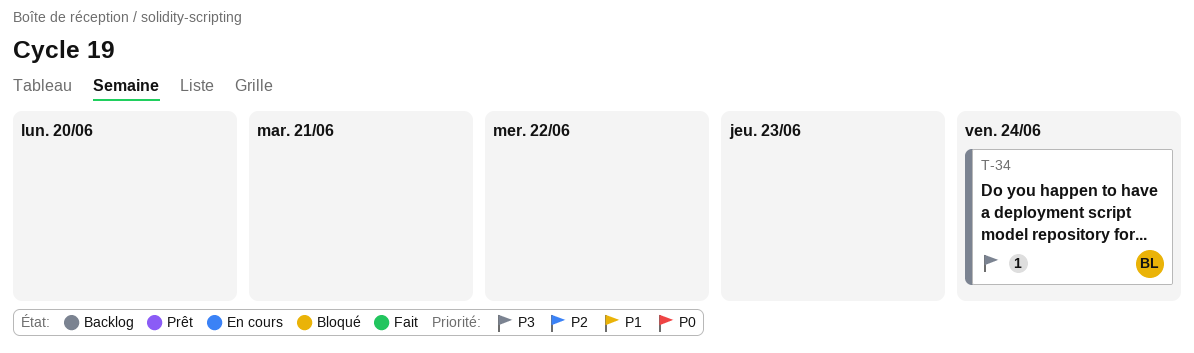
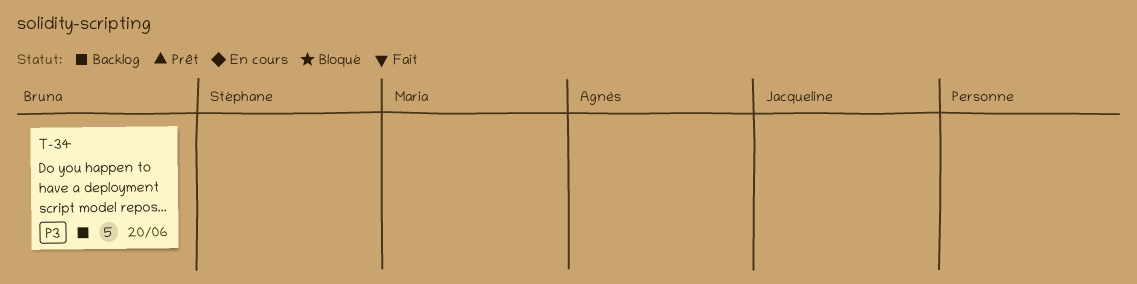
T-34, estimate: 1 -> 5
T-34, due: Jun 24 -> Jun 20

